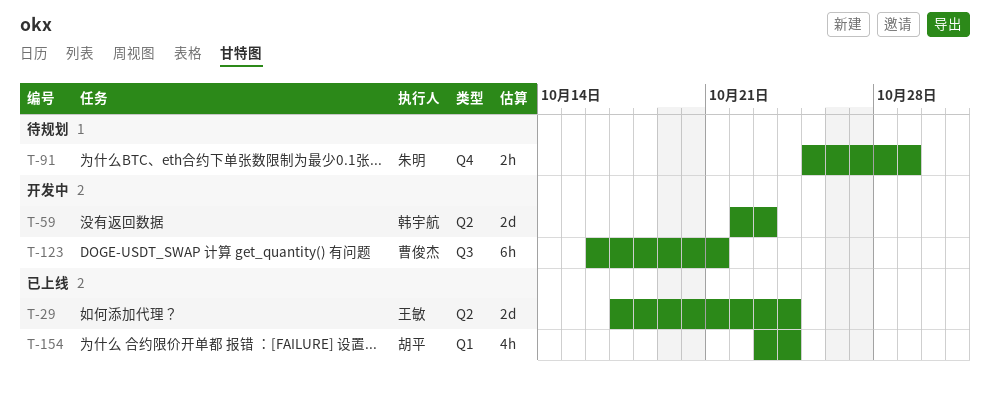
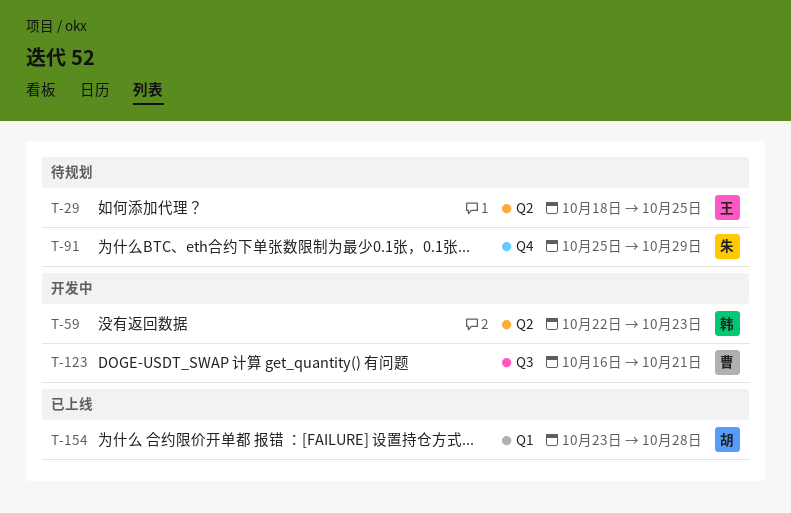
T-29, status: 已上线 -> 待规划
T-29, start: Oct 17 -> Oct 18
T-29, due: Oct 24 -> Oct 25
T-154, due: Oct 24 -> Oct 28

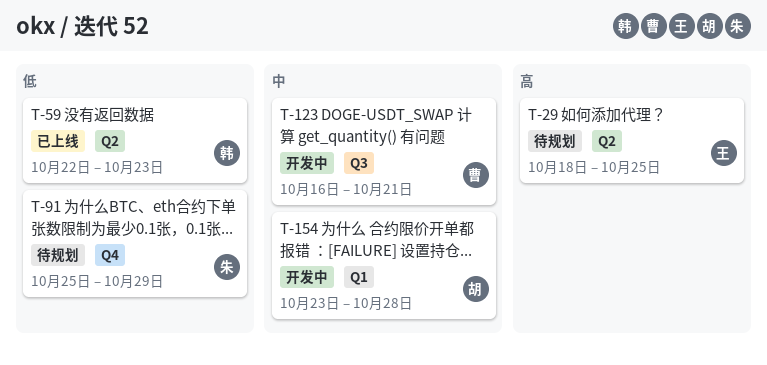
T-59, status: 开发中 -> 已上线
T-154, status: 已上线 -> 开发中

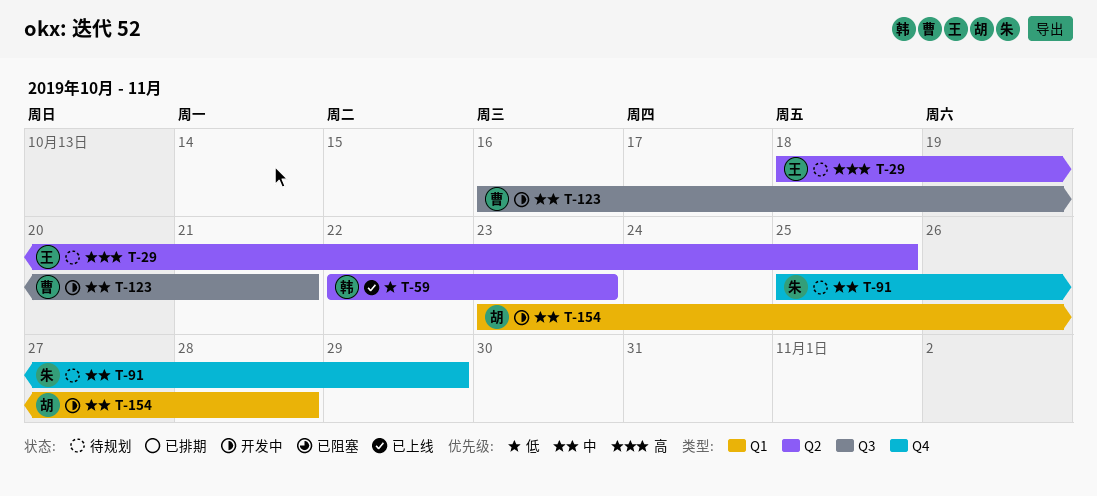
T-91, priority: 低 -> 中

